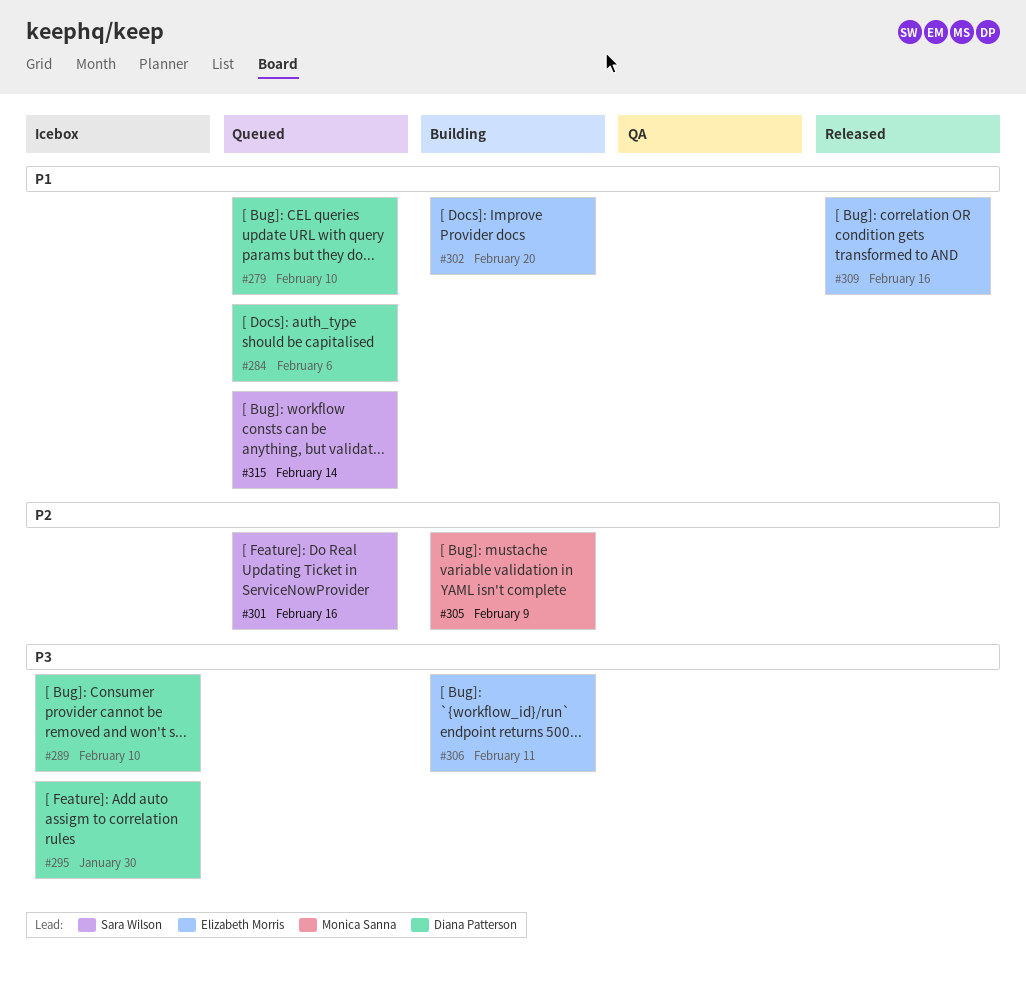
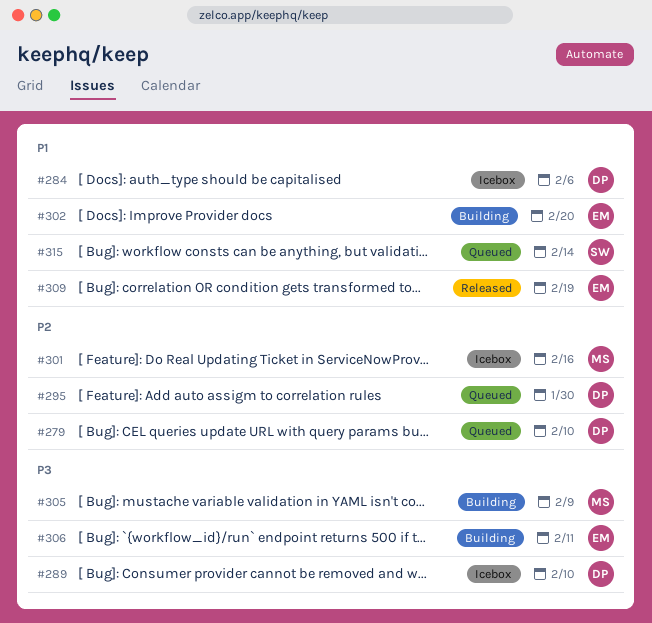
#279, priority: P1 -> P2
#284, status: Queued -> Icebox
#295, status: Icebox -> Queued
#295, priority: P3 -> P2
#301, status: Queued -> Icebox
#301, owner: Sara Wilson -> Monica Sanna
#305, priority: P2 -> P3
#309, due: Feb 16 -> Feb 19

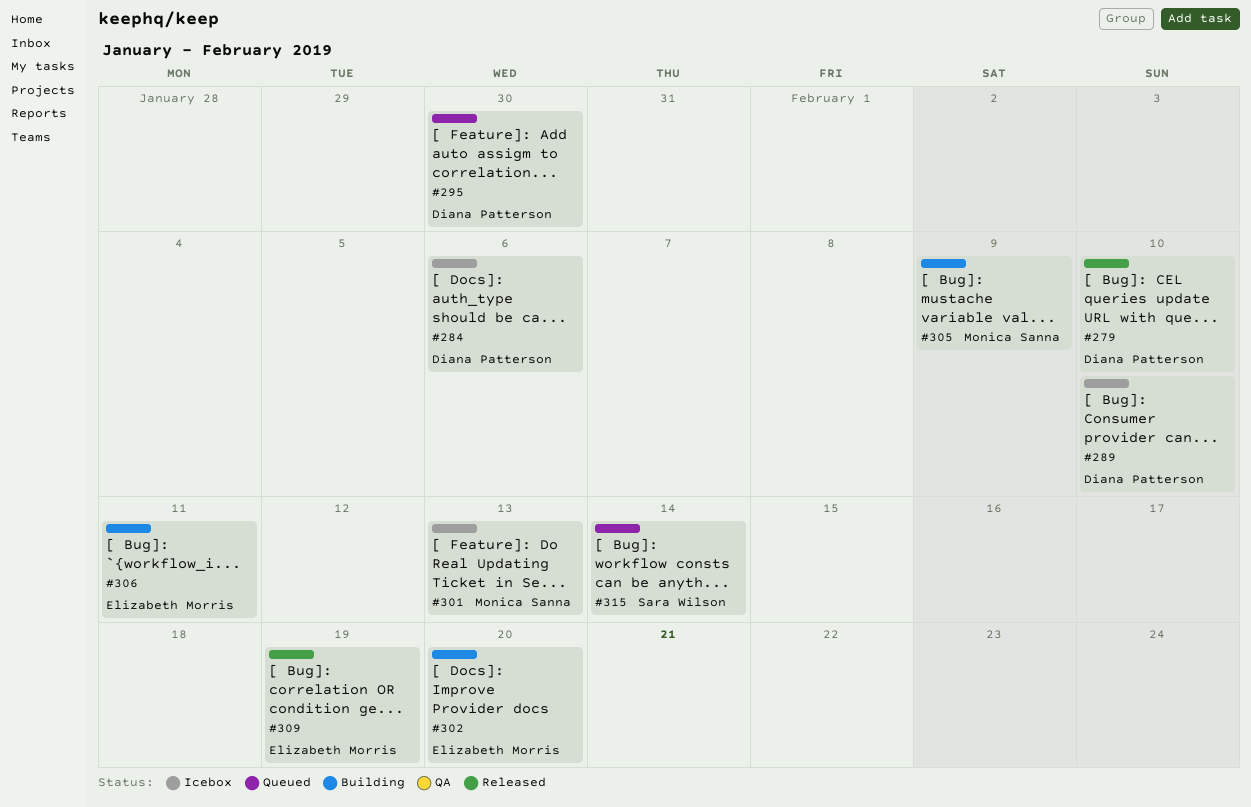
#279, status: Queued -> Released
#301, due: Feb 16 -> Feb 13

